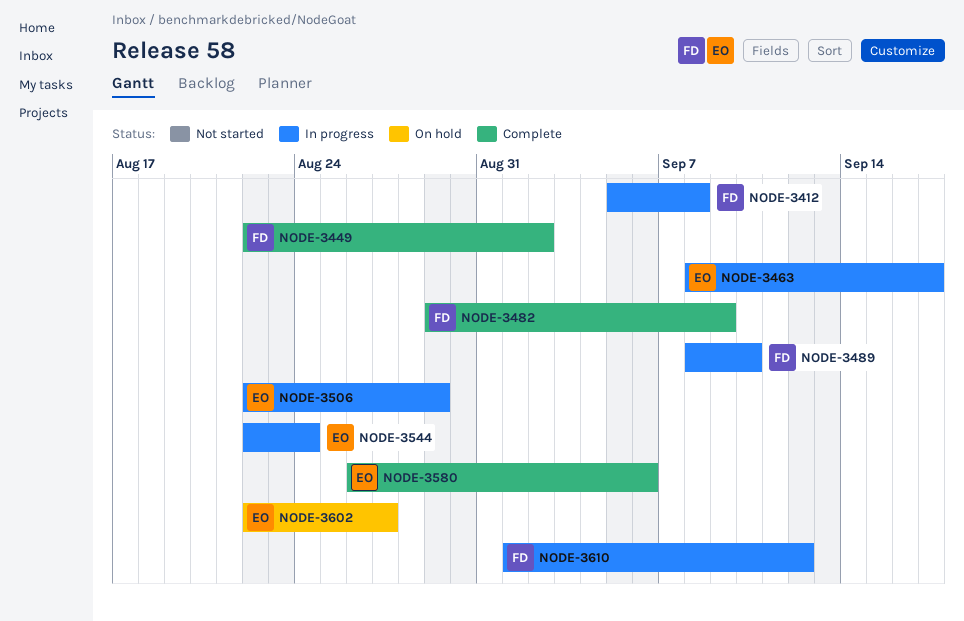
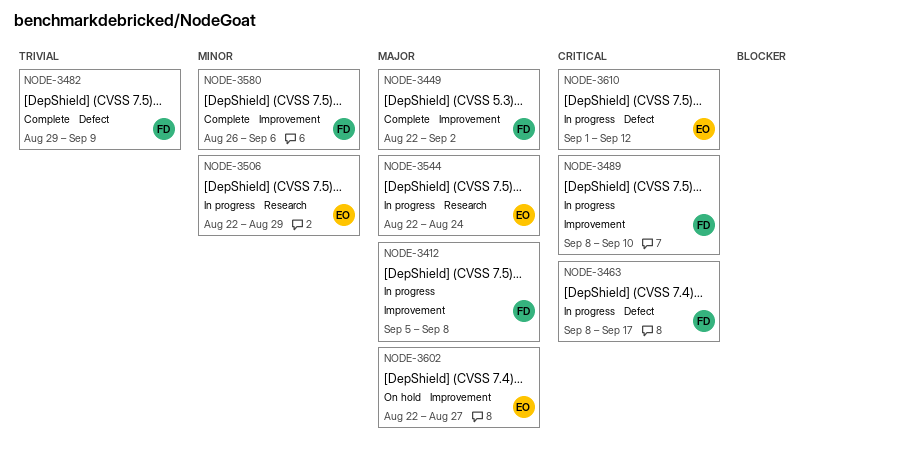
NODE-3463, owner: EO -> FD
NODE-3580, owner: EO -> FD
NODE-3610, owner: FD -> EO

